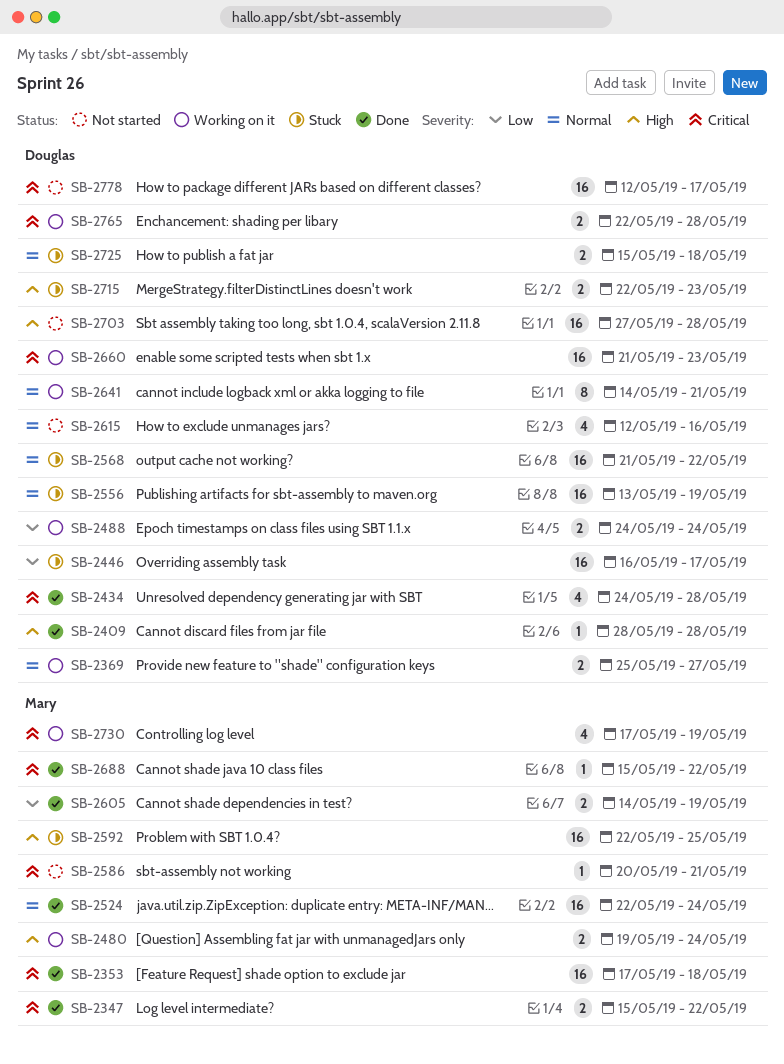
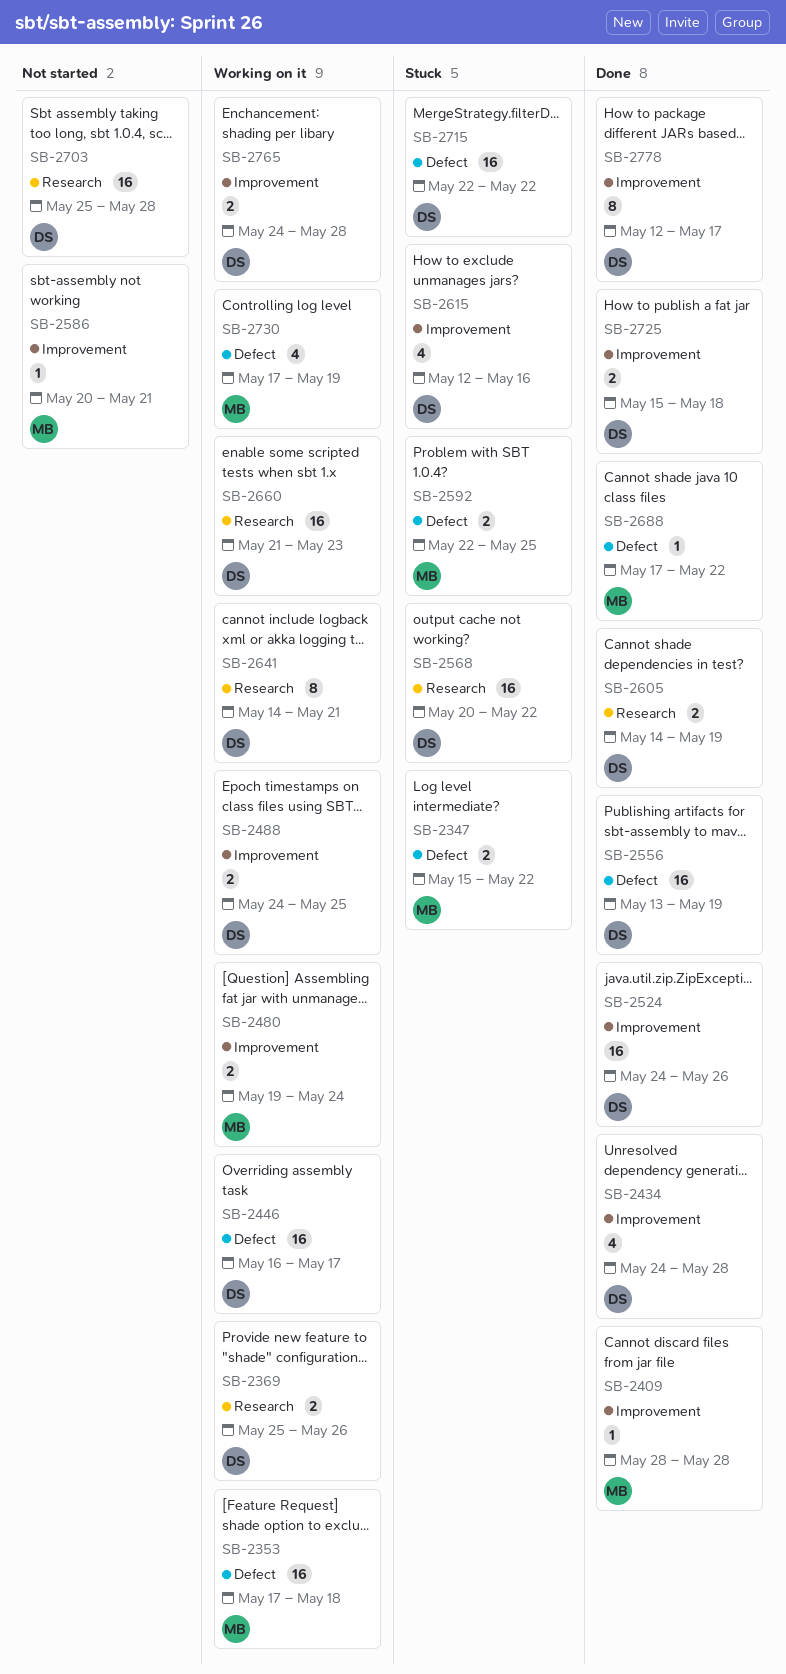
SB-2347, status: Done -> Stuck
SB-2353, status: Done -> Working on it
SB-2369, due: May 27 -> May 26
SB-2409, owner: Douglas -> Mary
SB-2446, status: Stuck -> Working on it
SB-2488, due: May 24 -> May 25
SB-2524, owner: Mary -> Douglas
SB-2524, start: May 22 -> May 24
SB-2524, due: May 24 -> May 26
SB-2556, status: Stuck -> Done
SB-2568, start: May 21 -> May 20
SB-2592, estimate: 16 -> 2
SB-2605, owner: Mary -> Douglas
SB-2615, status: Not started -> Stuck
SB-2688, start: May 15 -> May 17
SB-2703, start: May 27 -> May 25
SB-2715, estimate: 2 -> 16
SB-2715, due: May 23 -> May 22
SB-2725, status: Stuck -> Done
SB-2765, start: May 22 -> May 24
SB-2778, status: Not started -> Done
SB-2778, estimate: 16 -> 8

